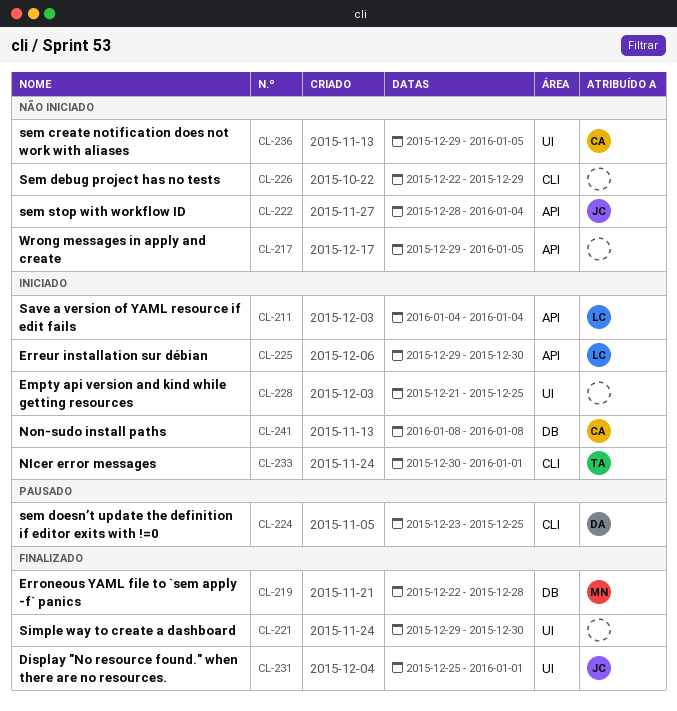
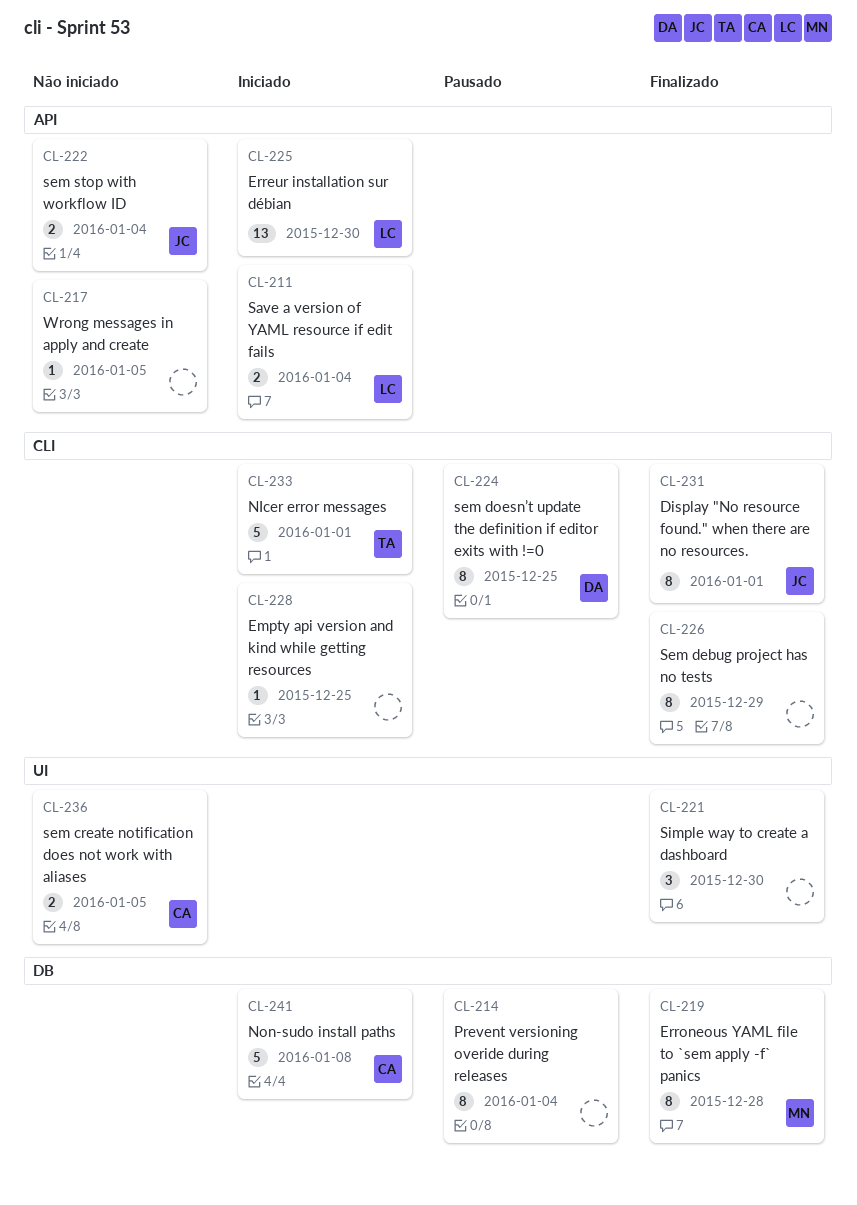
CL-214: none -> present
CL-226, status: Não iniciado -> Finalizado
CL-228, label: UI -> CLI
CL-231, label: UI -> CLI

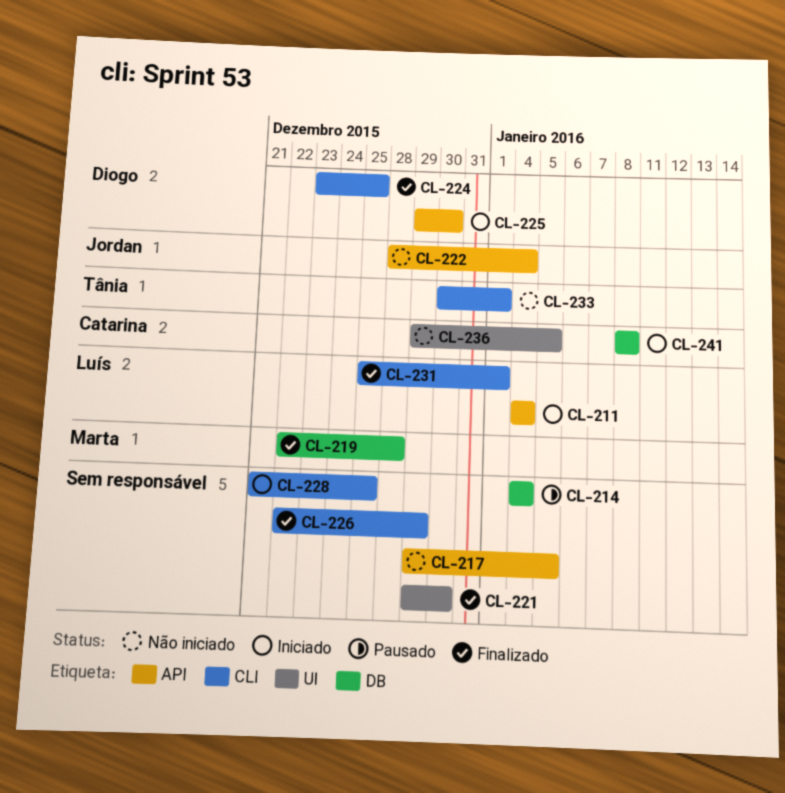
CL-224, status: Pausado -> Finalizado
CL-225, owner: Luís -> Diogo
CL-231, owner: Jordan -> Luís
CL-233, status: Iniciado -> Não iniciado

